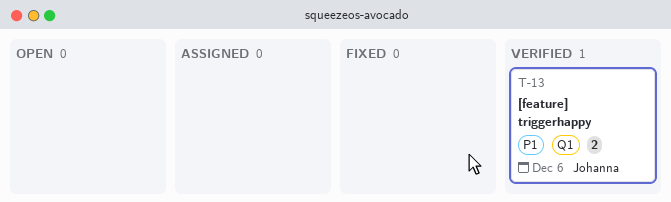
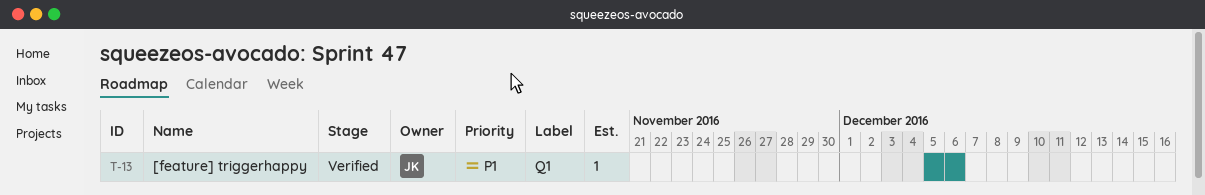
T-13, estimate: 2 -> 1

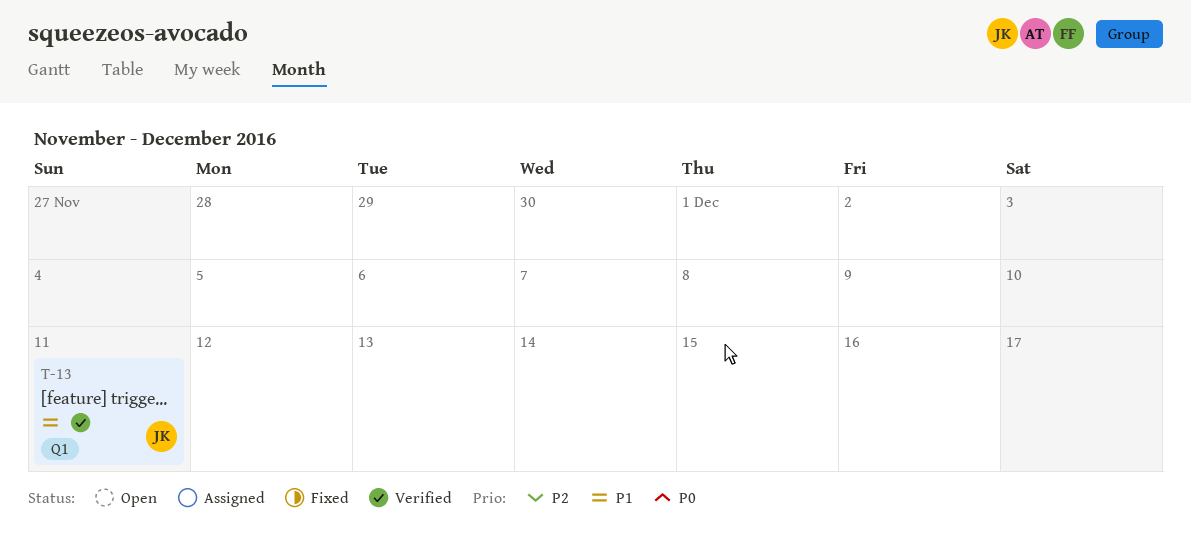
T-13, due: Dec 6 -> Dec 11

